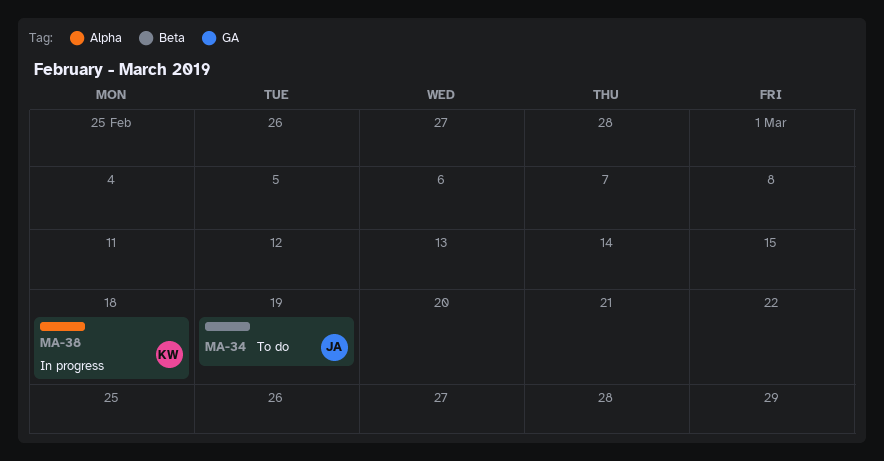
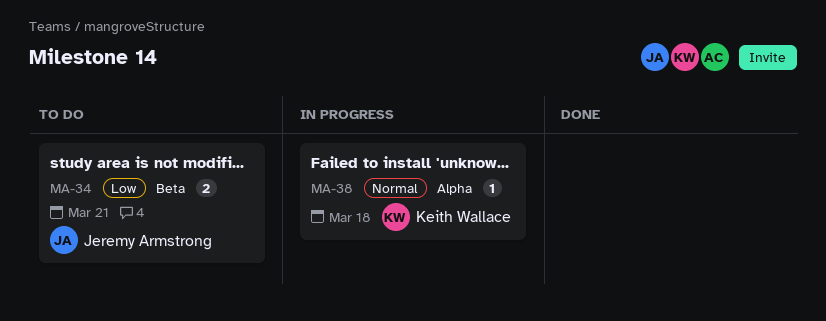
MA-34, due: Mar 19 -> Mar 21

